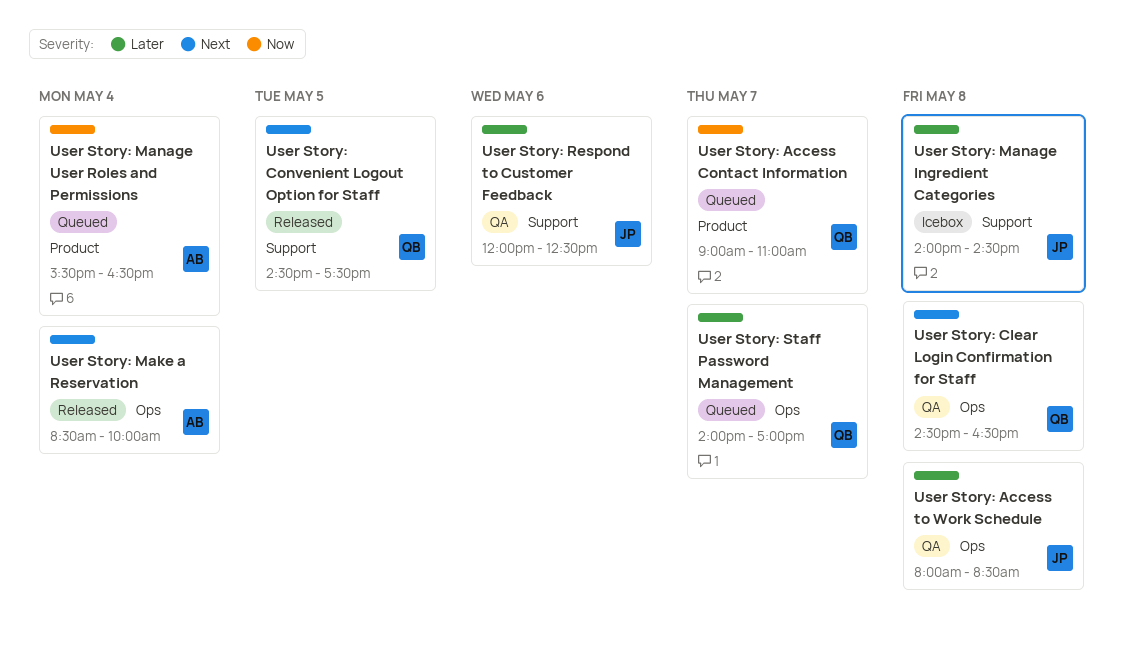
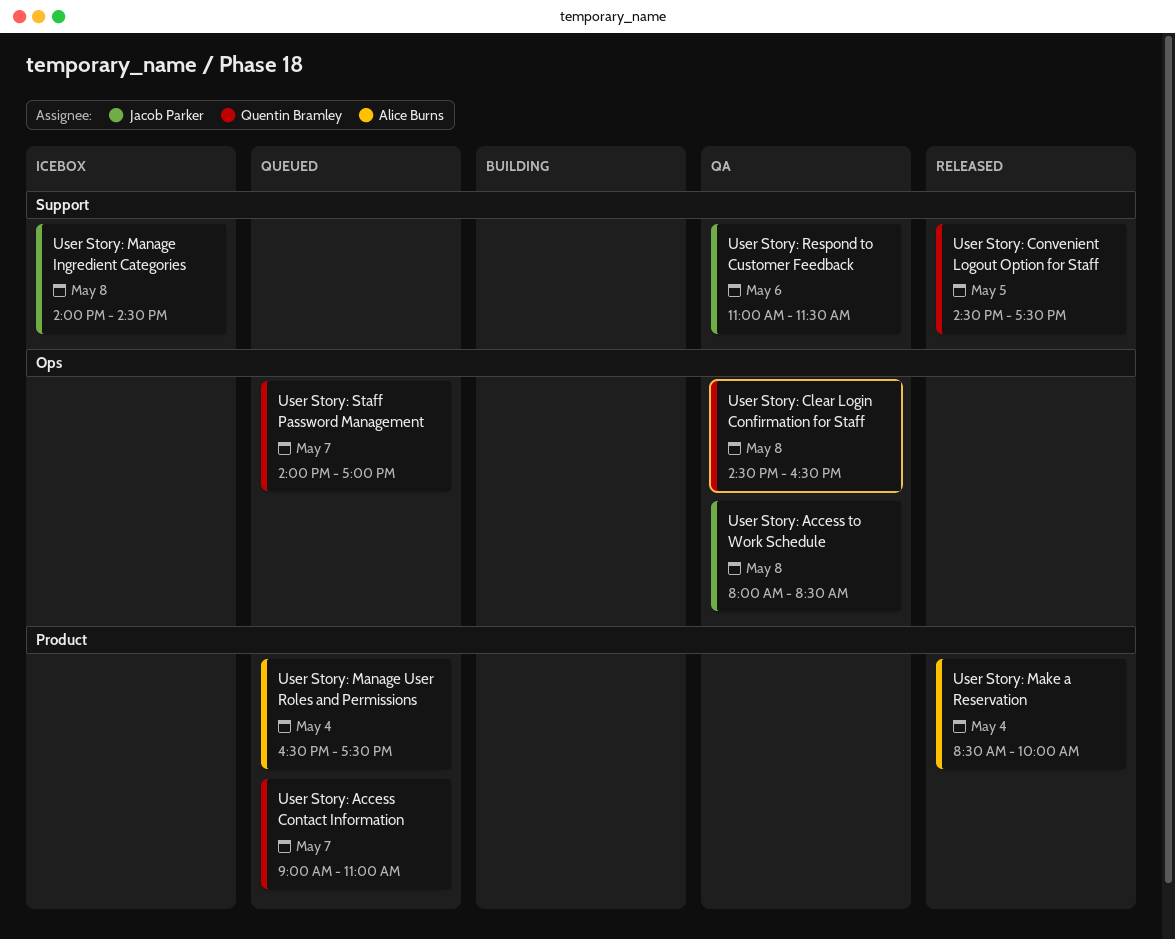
User Story: Make a Reservation, label: Ops -> Product
User Story: Manage User Roles and Permissions, begins: 15:30 -> 16:30
User Story: Manage User Roles and Permissions, ends: 16:30 -> 17:30
User Story: Respond to Customer Feedback, begins: 12:00 -> 11:00
User Story: Respond to Customer Feedback, ends: 12:30 -> 11:30

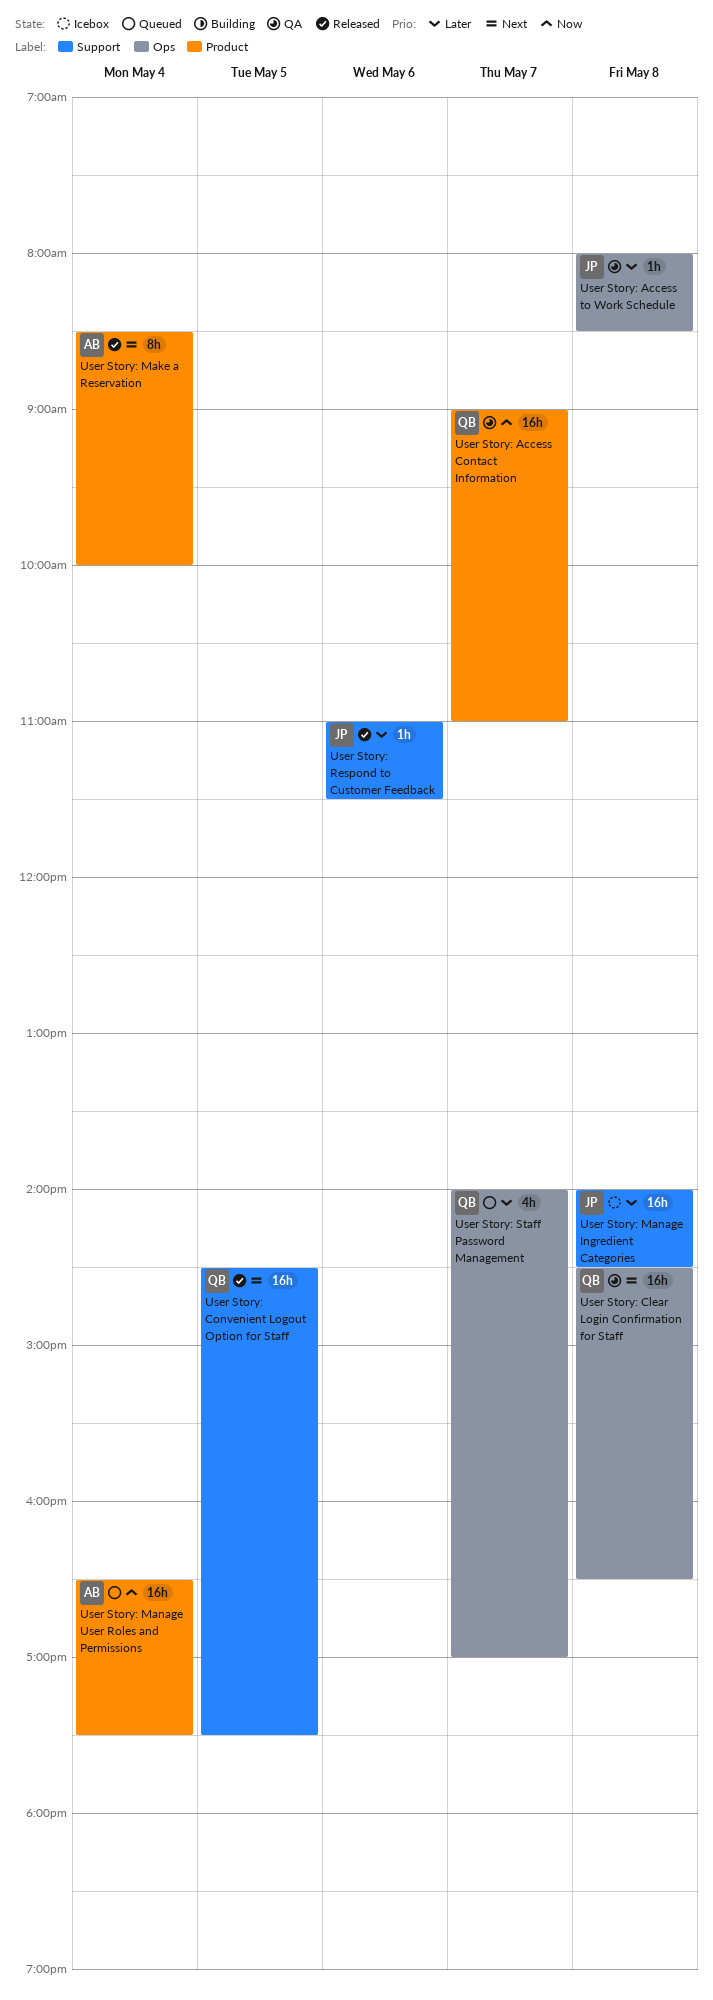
User Story: Access Contact Information, status: Queued -> QA
User Story: Respond to Customer Feedback, status: QA -> Released

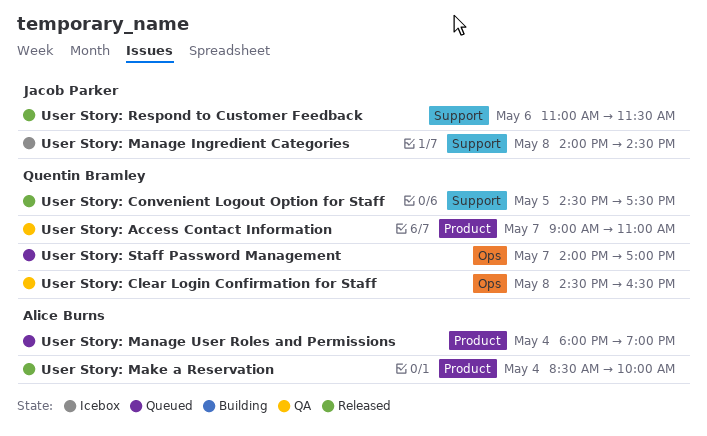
User Story: Access to Work Schedule: present -> none
User Story: Manage User Roles and Permissions, begins: 16:30 -> 18:00
User Story: Manage User Roles and Permissions, ends: 17:30 -> 19:00

